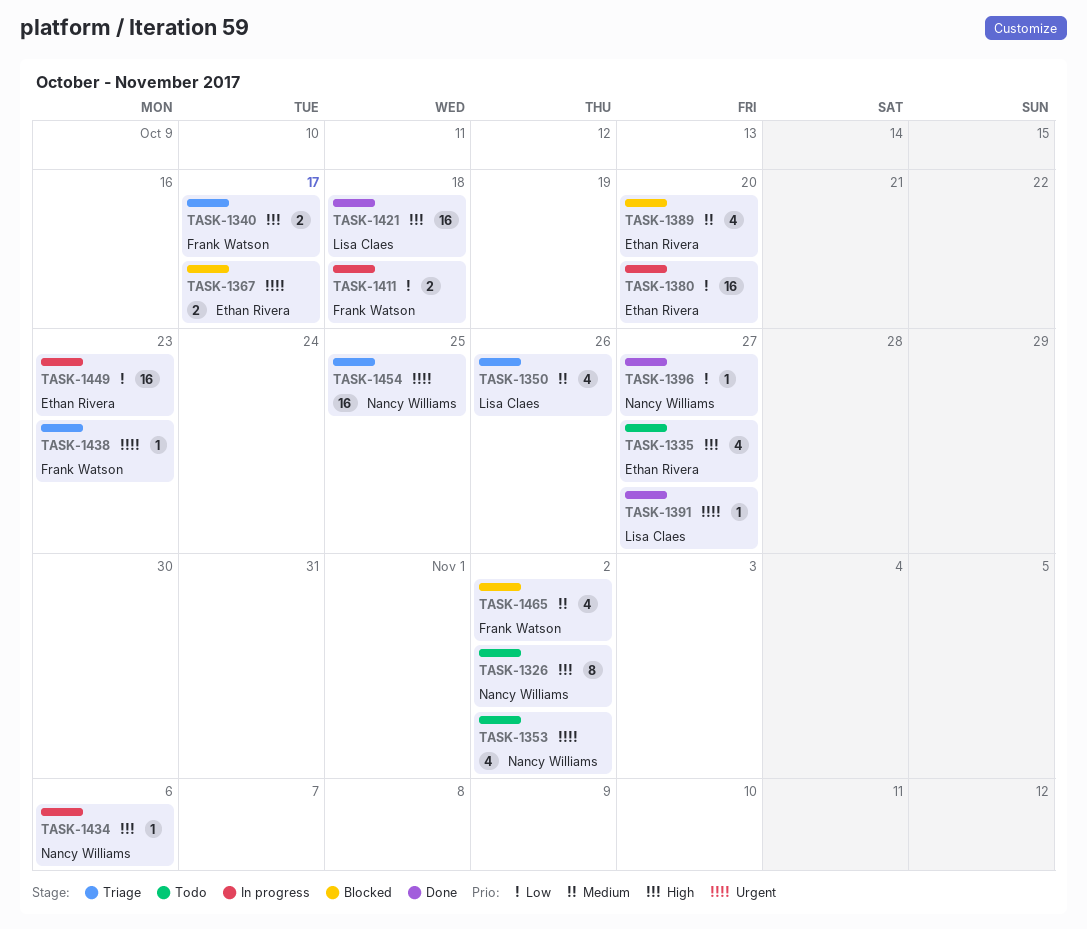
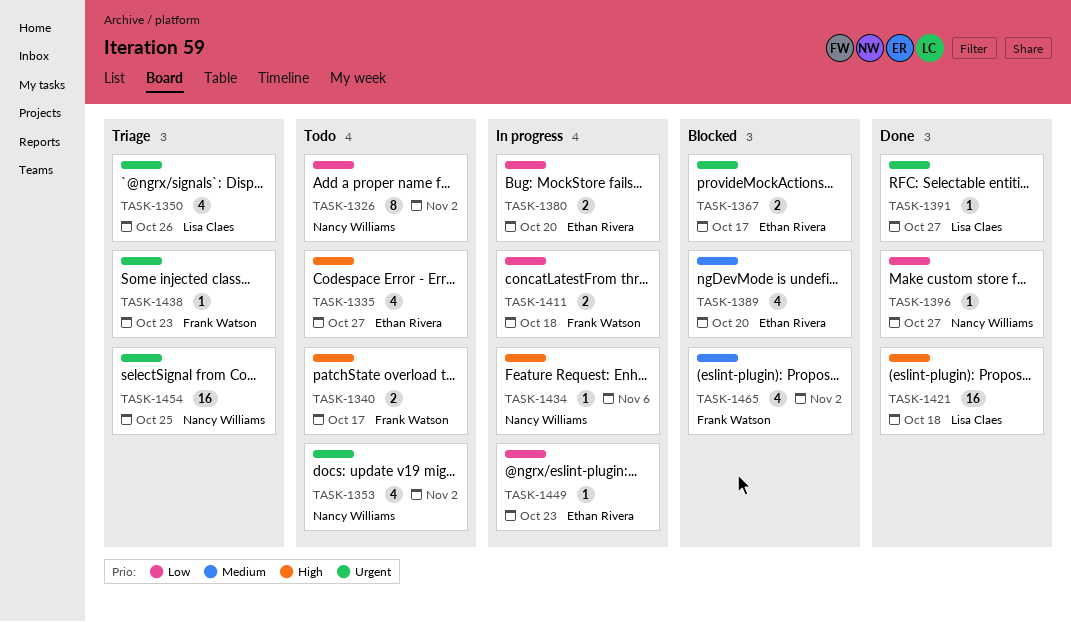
TASK-1326, priority: High -> Low
TASK-1340, status: Triage -> Todo
TASK-1350, priority: Medium -> Urgent
TASK-1380, estimate: 16 -> 2
TASK-1449, estimate: 16 -> 1

